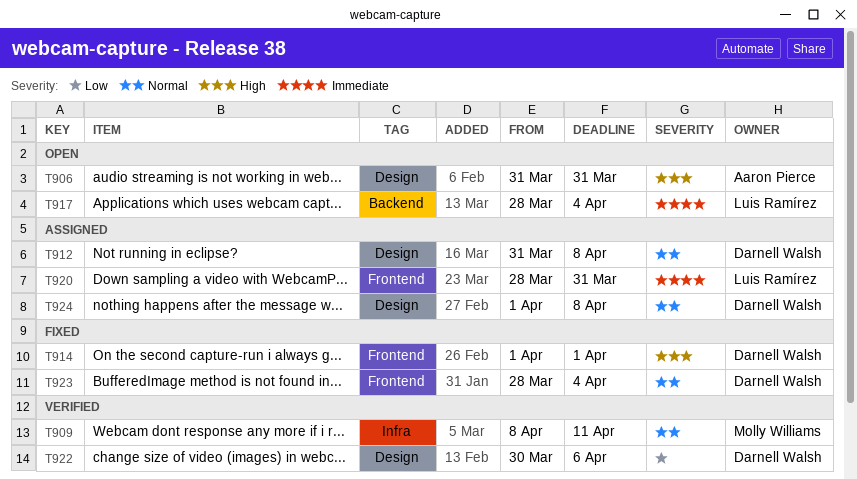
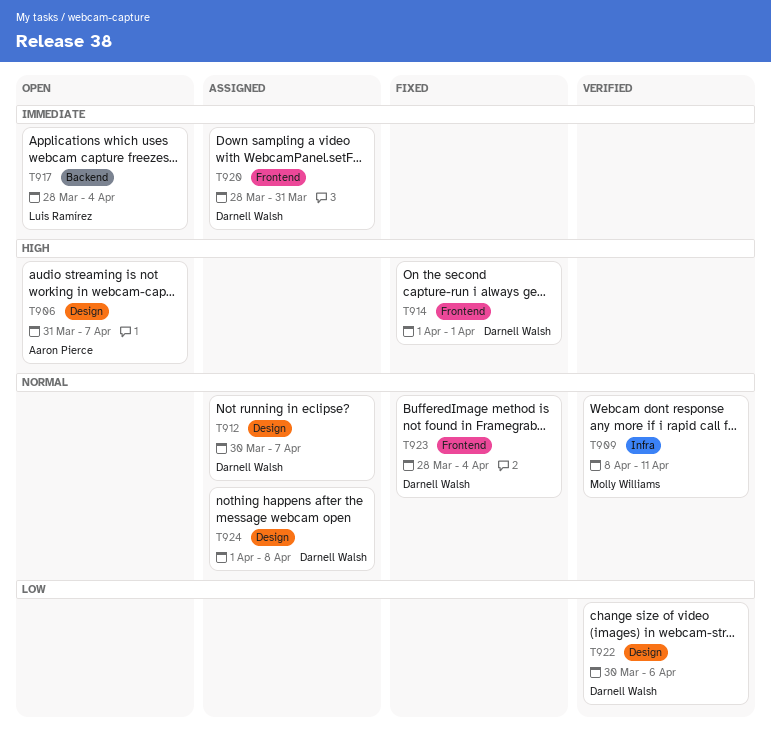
T906, due: Mar 31 -> Apr 7
T912, start: Mar 31 -> Mar 30
T912, due: Apr 8 -> Apr 7
T920, owner: Luis Ramírez -> Darnell Walsh

